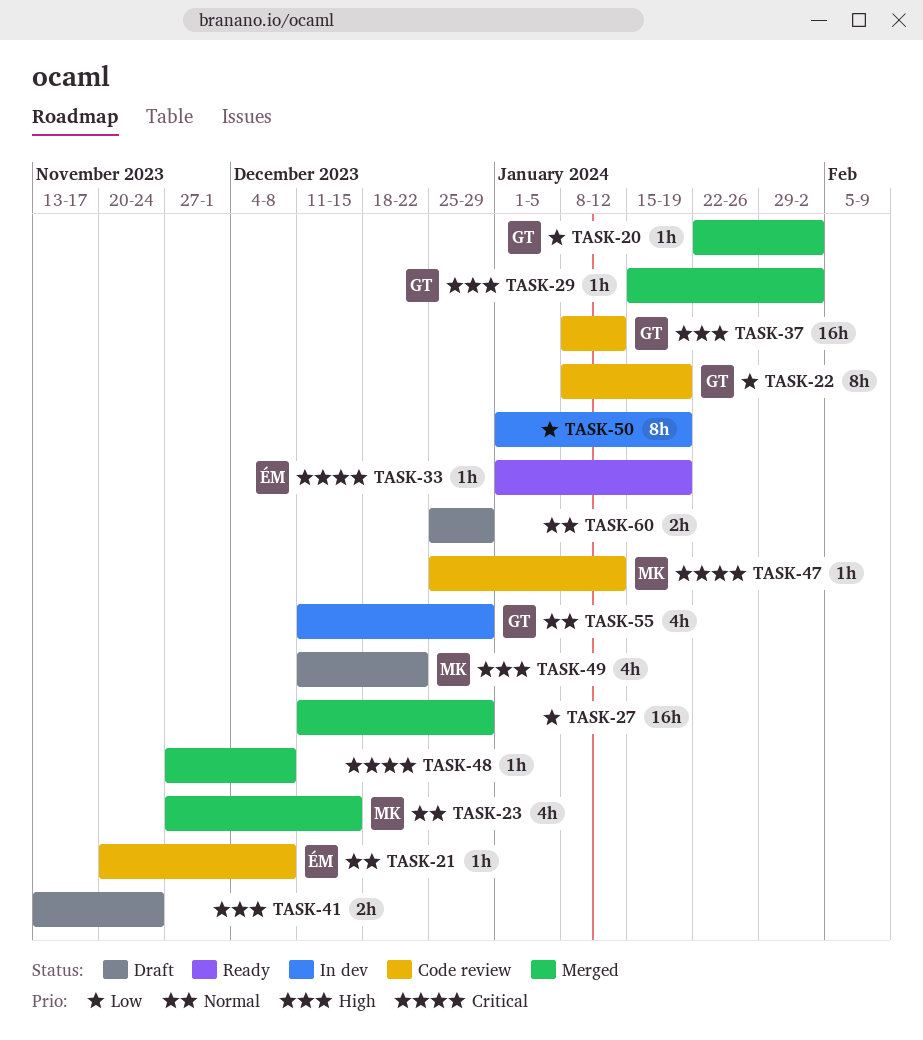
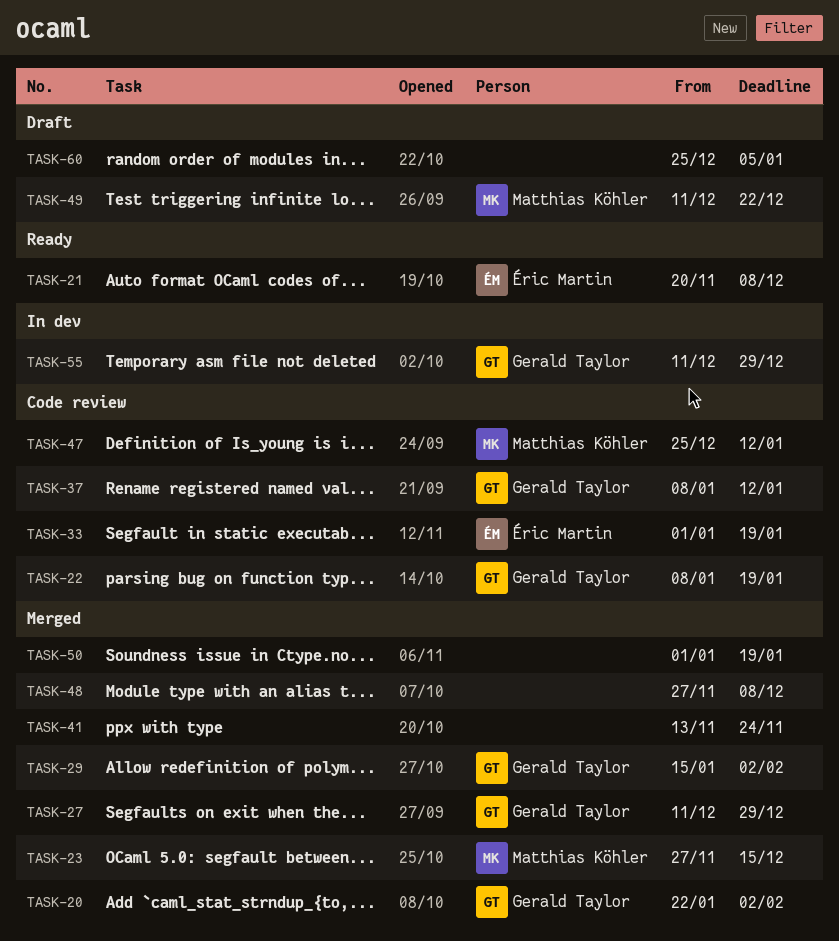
TASK-21, status: Code review -> Ready
TASK-27, owner: none -> Gerald Taylor
TASK-33, status: Ready -> Code review
TASK-41, status: Draft -> Merged
TASK-50, status: In dev -> Merged
TASK-60, due: Dec 29 -> Jan 5

